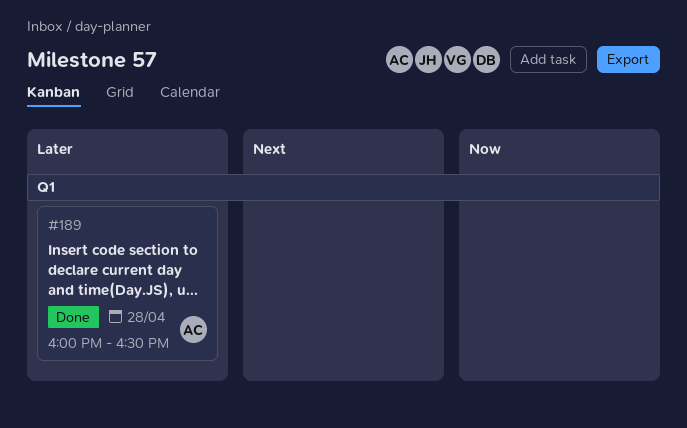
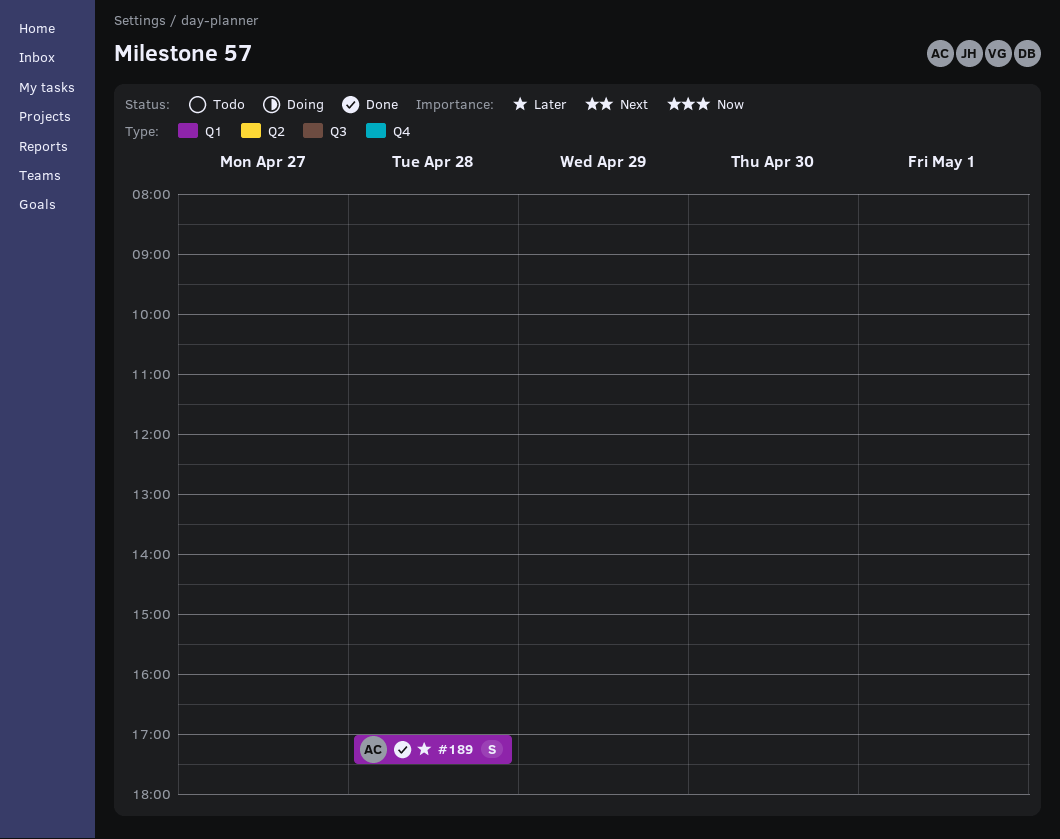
#189, begins: 16:00 -> 17:00
#189, ends: 16:30 -> 17:30

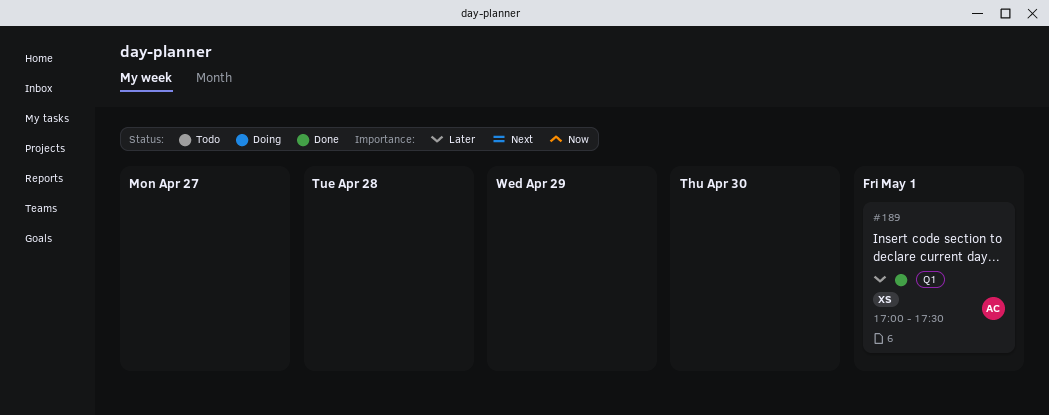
#189, estimate: S -> XS
#189, day: Apr 28 -> May 1

